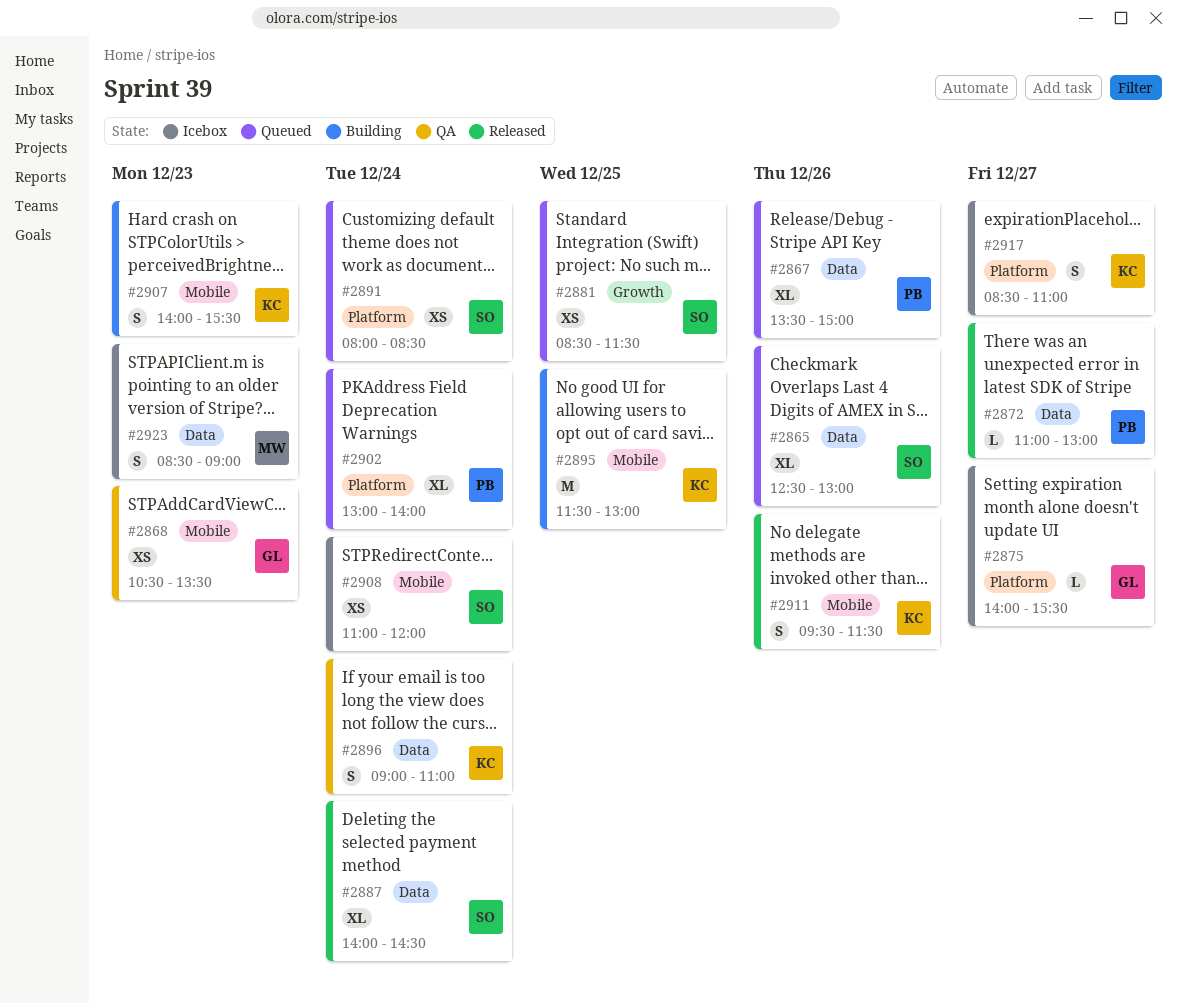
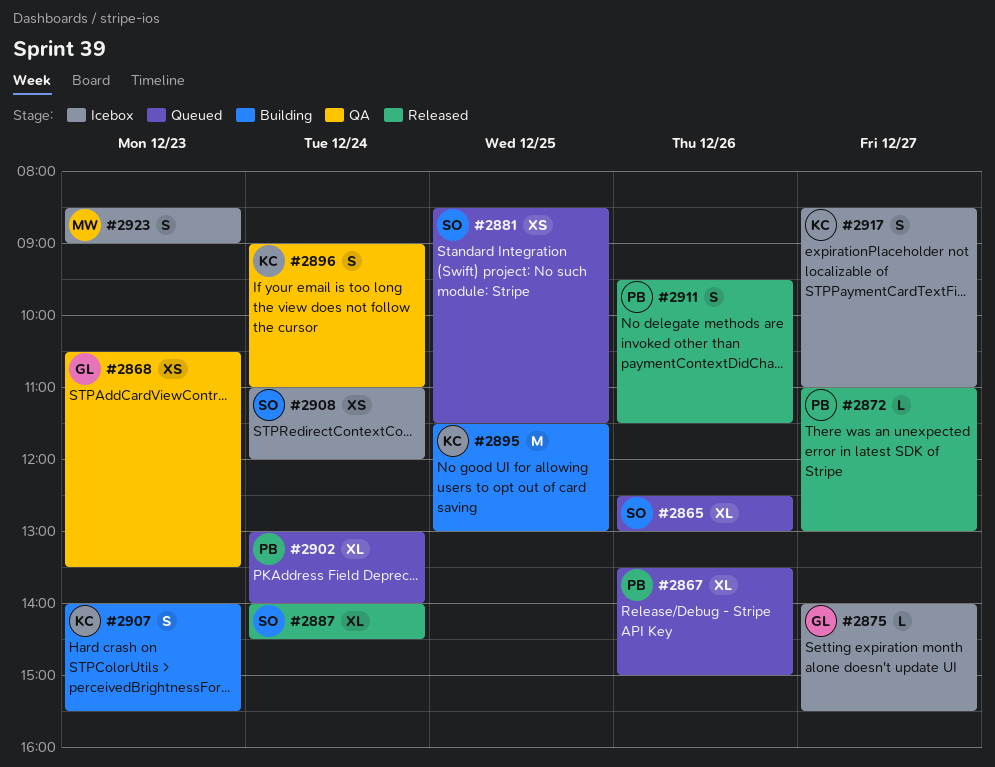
#2891: present -> none
#2911, owner: KC -> PB

